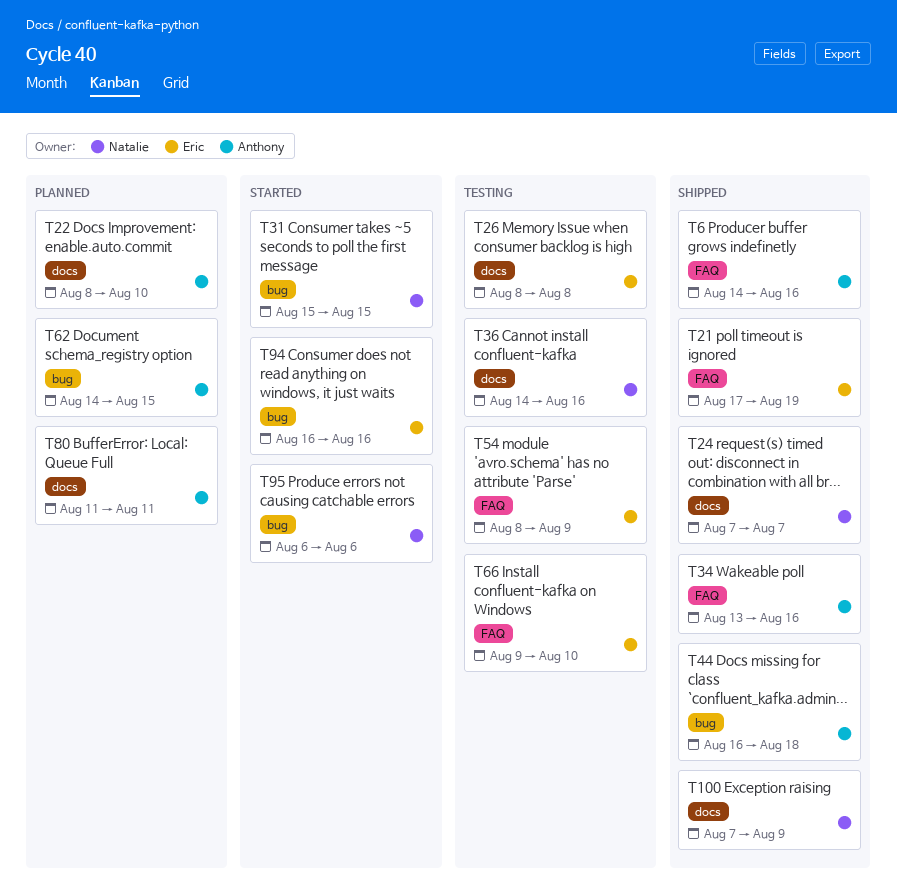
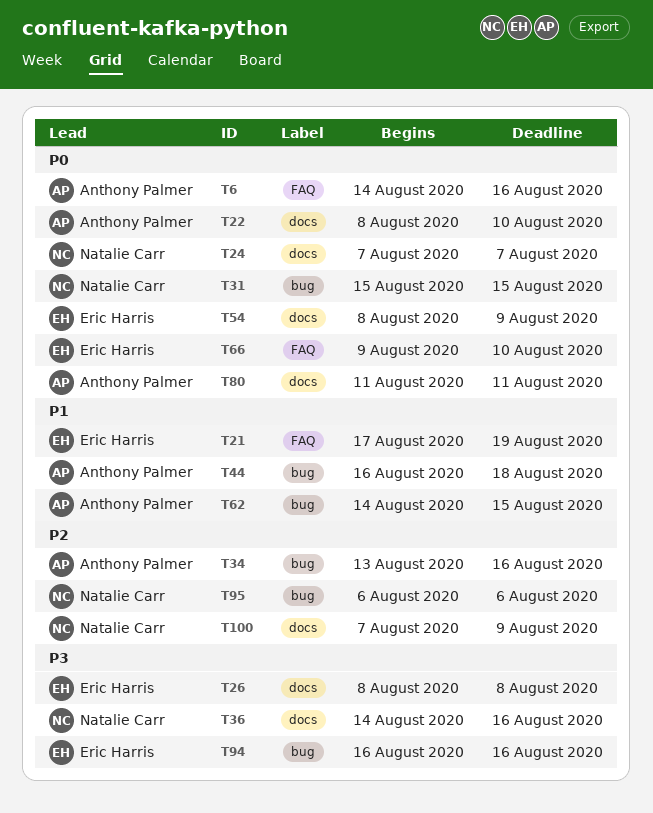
T34, label: FAQ -> bug
T54, label: FAQ -> docs

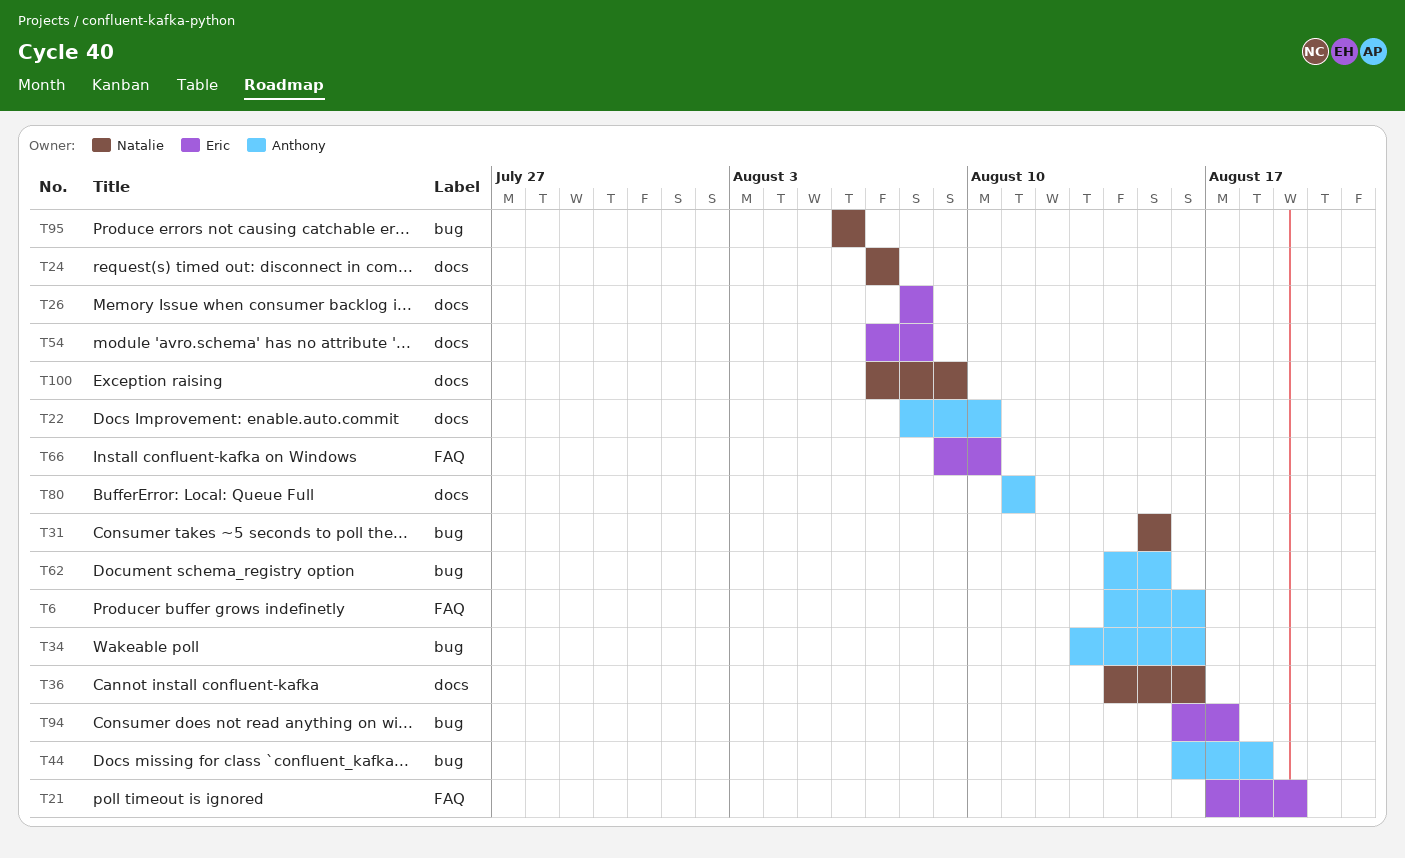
T54, start: Aug 8 -> Aug 7
T54, due: Aug 9 -> Aug 8
T94, due: Aug 16 -> Aug 17

